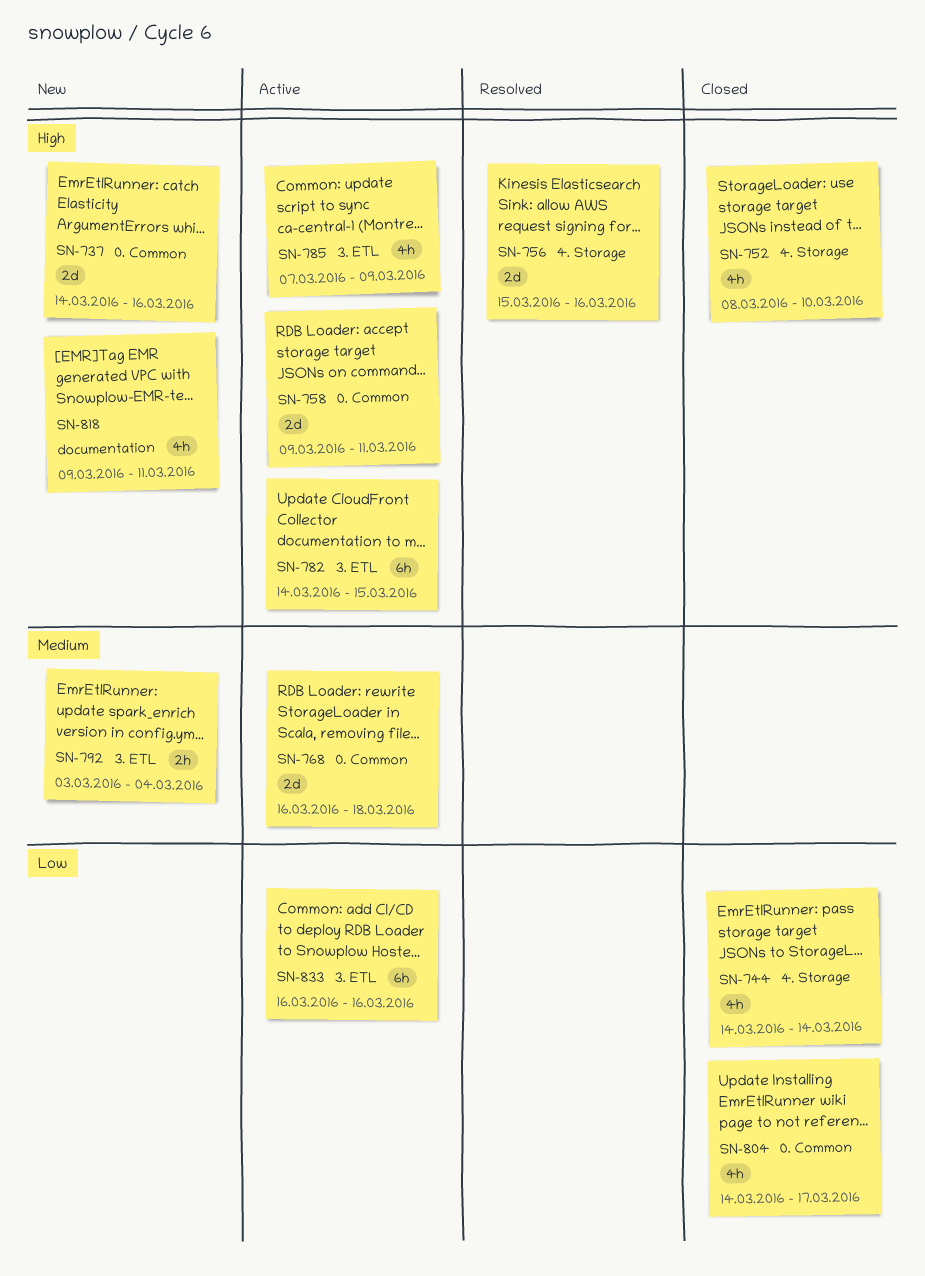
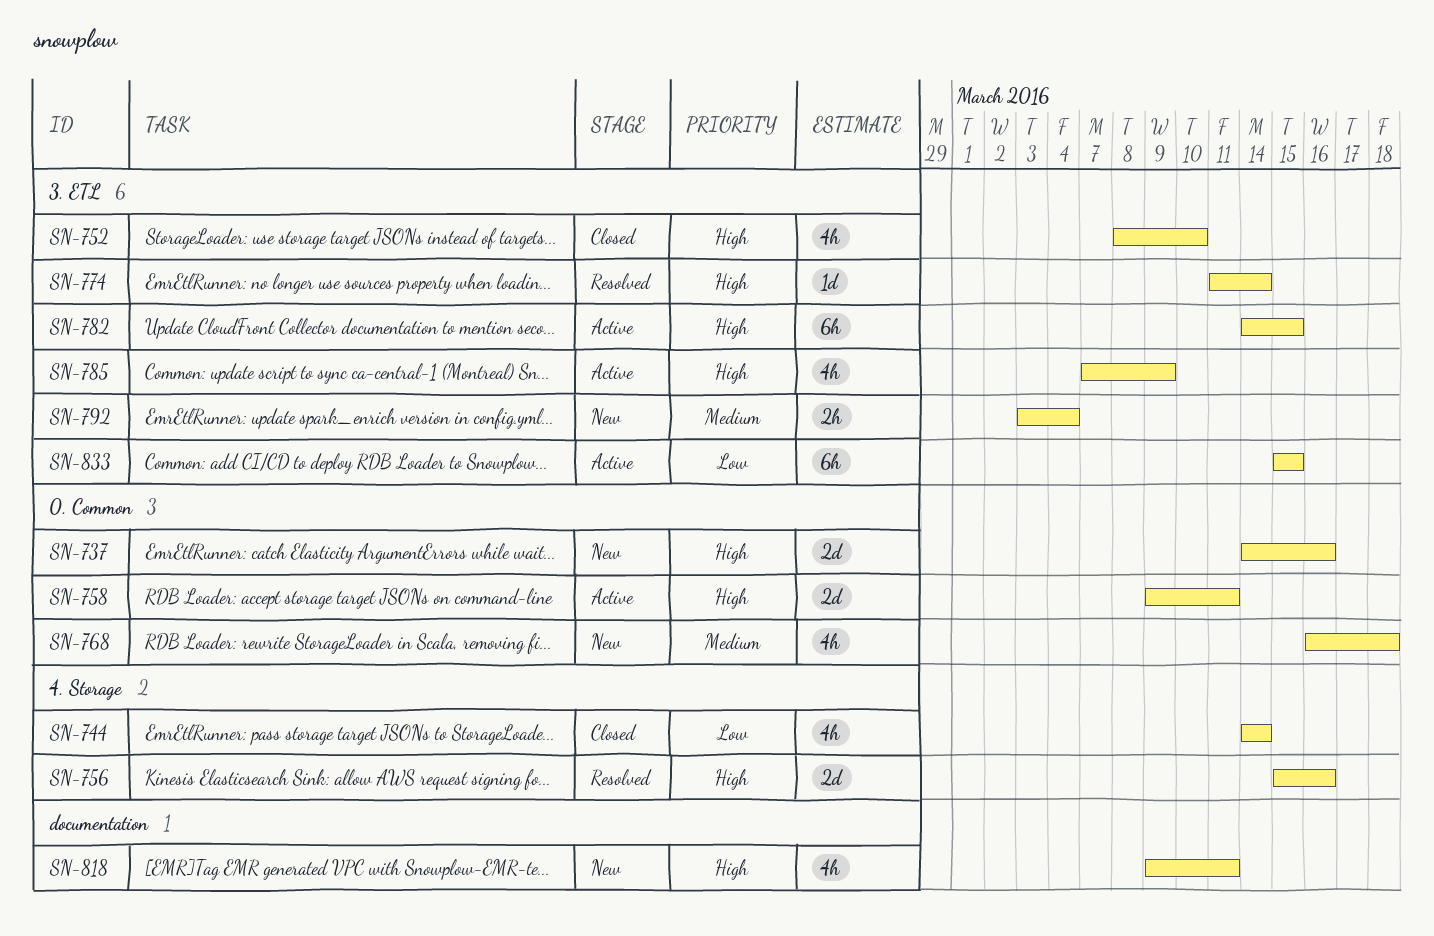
SN-752, label: 4. Storage -> 3. ETL
SN-768, status: Active -> New
SN-768, estimate: 2d -> 4h
SN-774: none -> present
SN-804: present -> none
SN-833, start: Mar 16 -> Mar 15
SN-833, due: Mar 16 -> Mar 15

